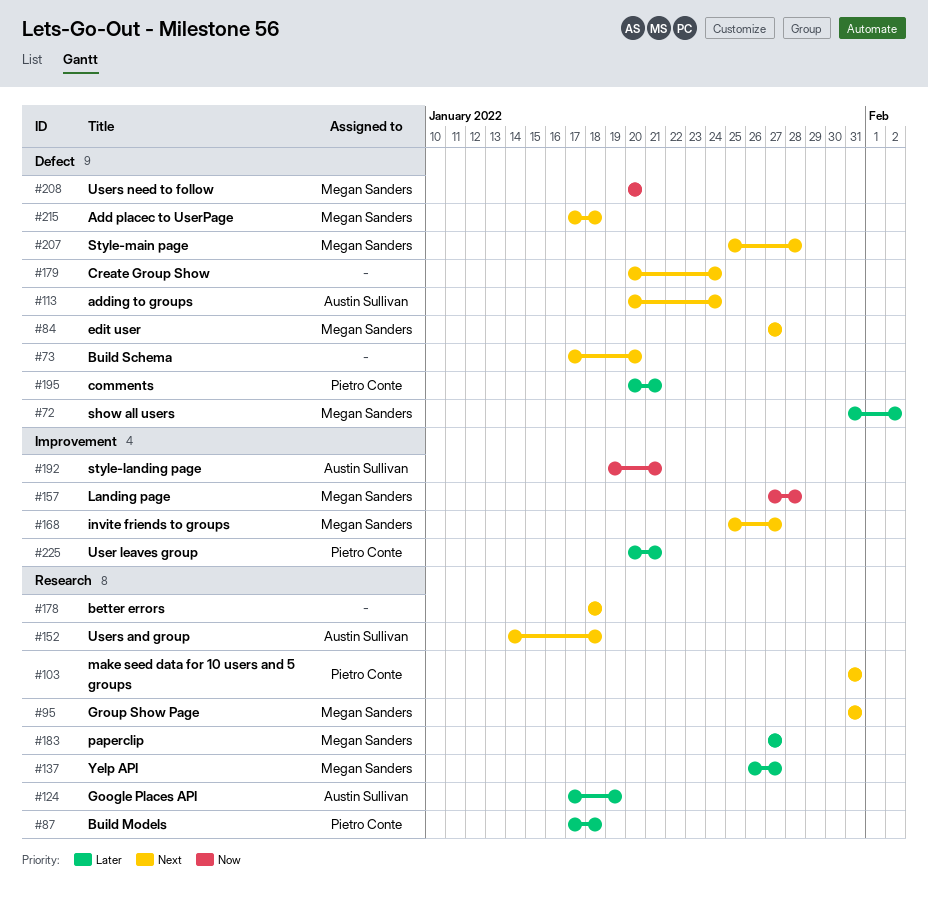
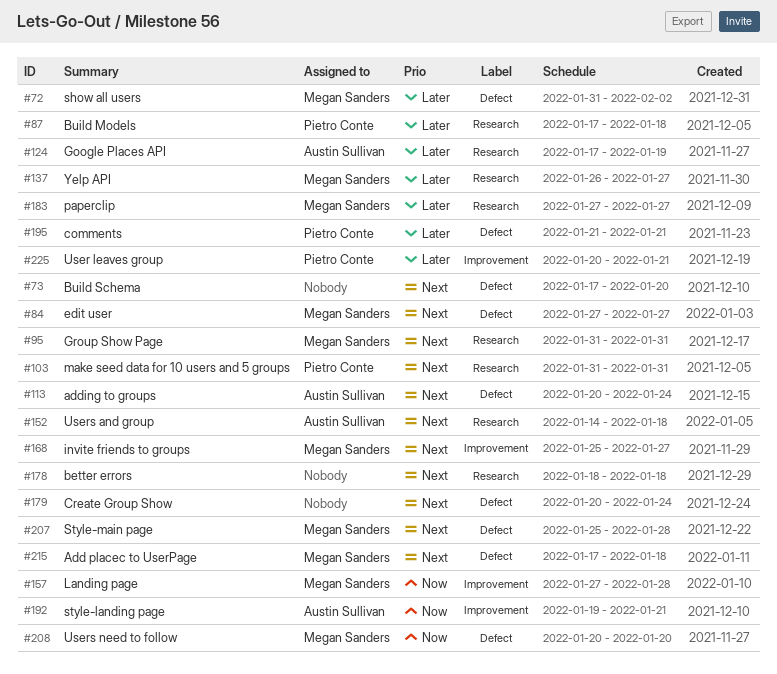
#195, start: Jan 20 -> Jan 21

